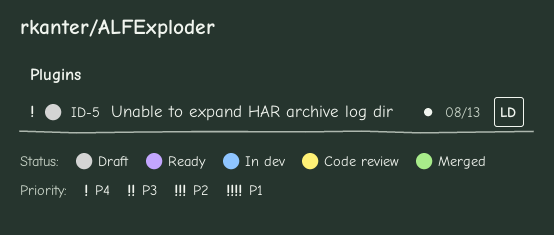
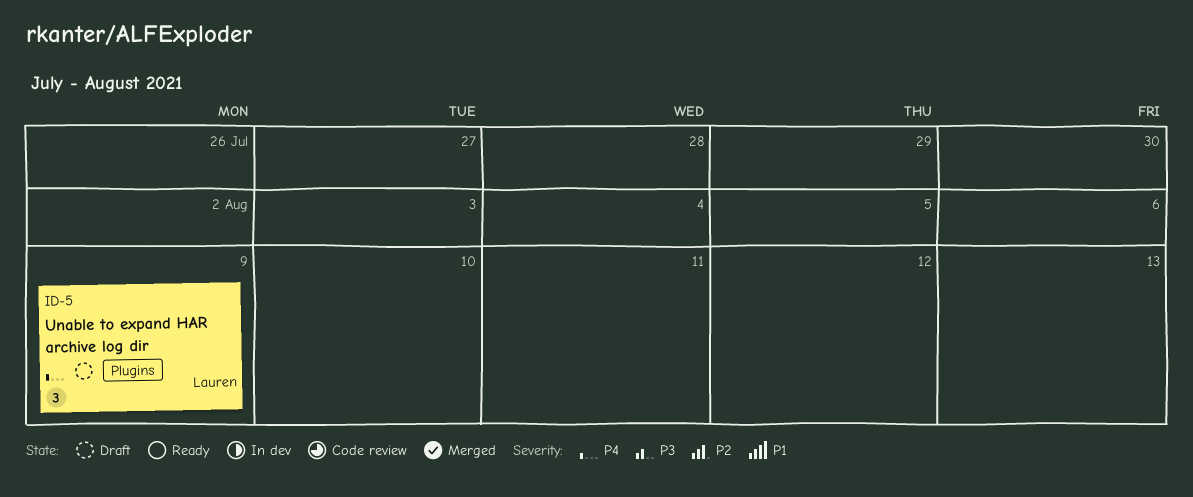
ID-5, estimate: 1 -> 3
ID-5, due: Aug 13 -> Aug 9

